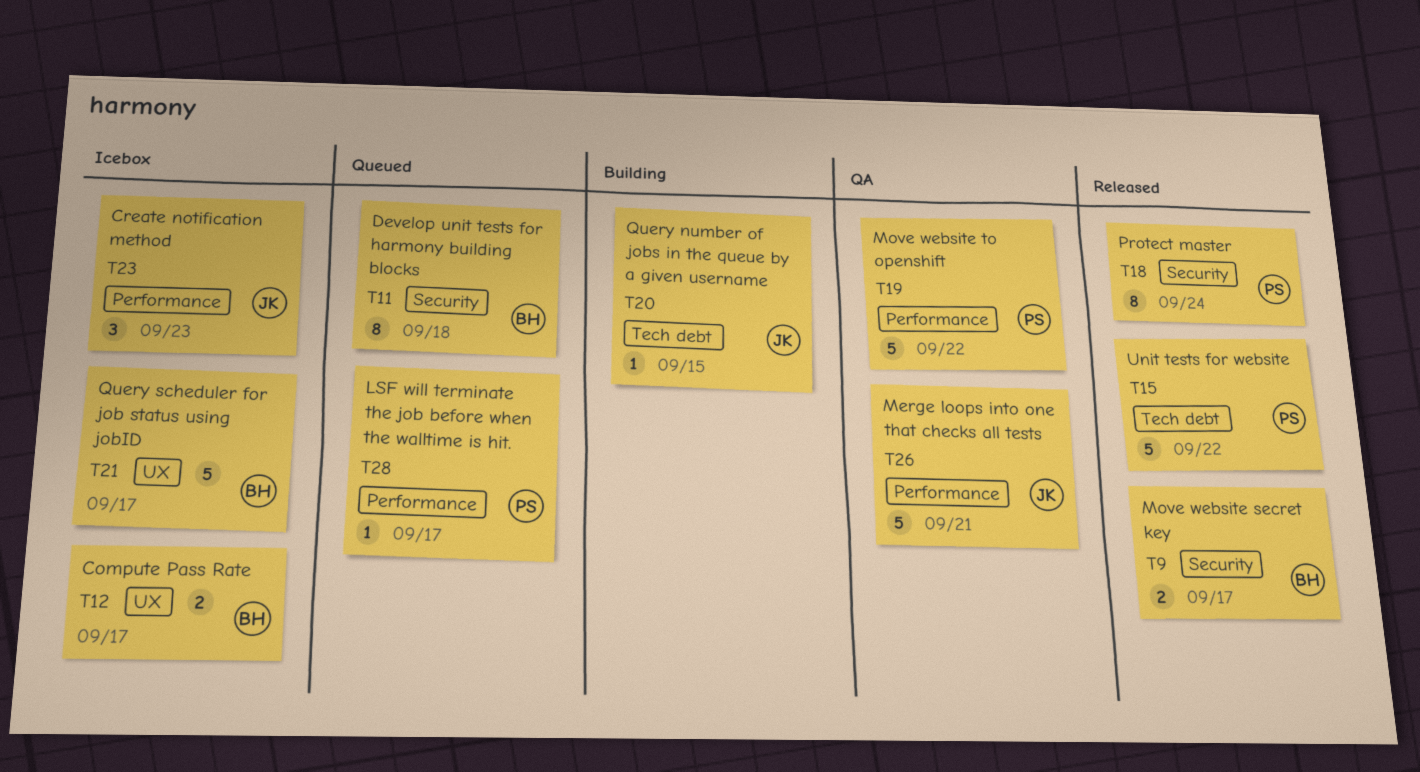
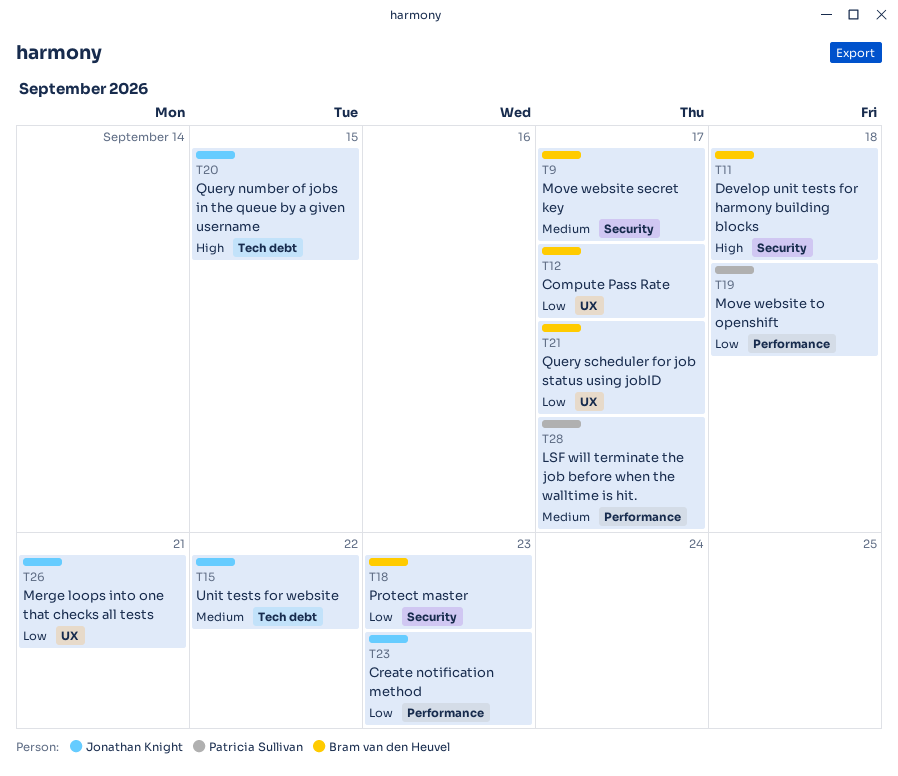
T15, owner: Patricia Sullivan -> Jonathan Knight
T18, owner: Patricia Sullivan -> Bram van den Heuvel
T18, due: Sep 24 -> Sep 23
T19, due: Sep 22 -> Sep 18
T26, label: Performance -> UX

